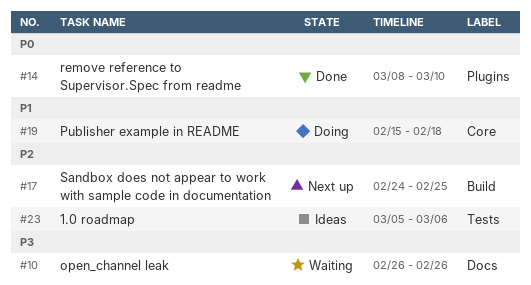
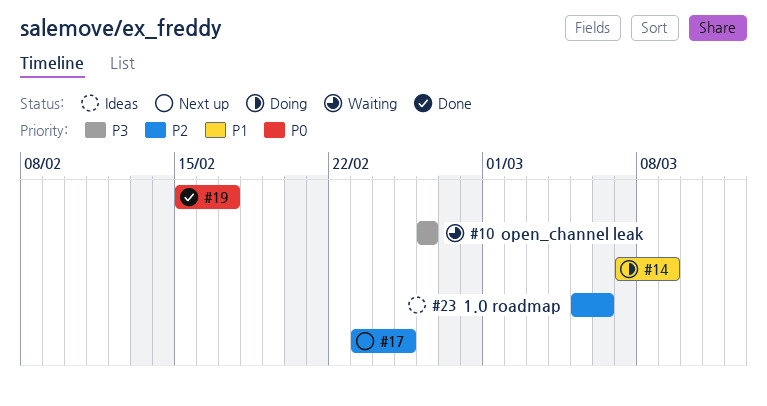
#14, status: Done -> Doing
#14, priority: P0 -> P1
#14, start: Mar 8 -> Mar 7
#14, due: Mar 10 -> Mar 9
#17, start: Feb 24 -> Feb 23
#19, status: Doing -> Done
#19, priority: P1 -> P0
#19, due: Feb 18 -> Feb 17

